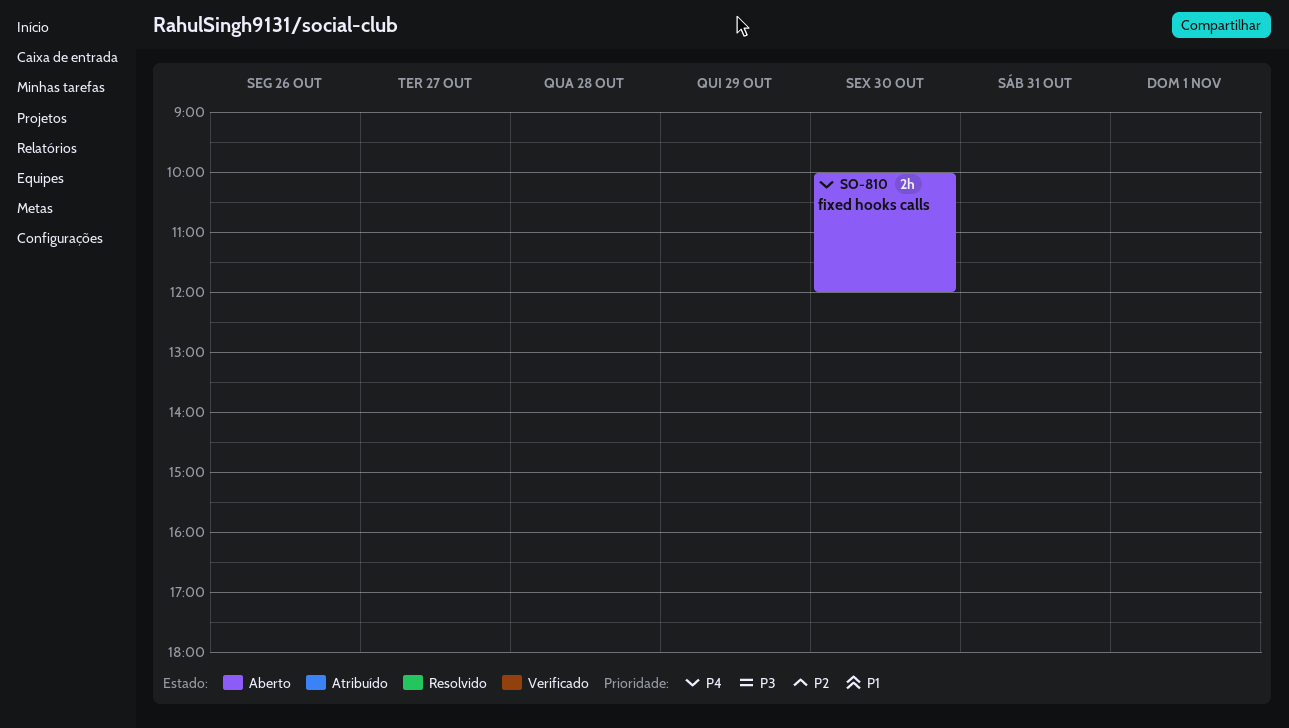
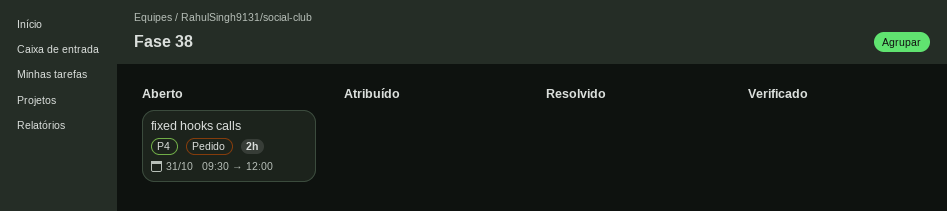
fixed hooks calls, day: Oct 30 -> Oct 31
fixed hooks calls, begins: 10:00 -> 09:30

